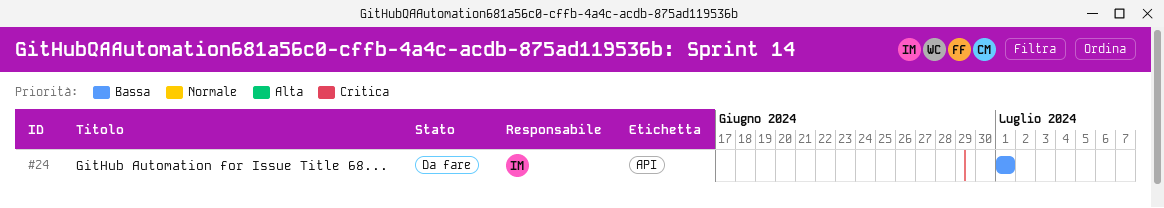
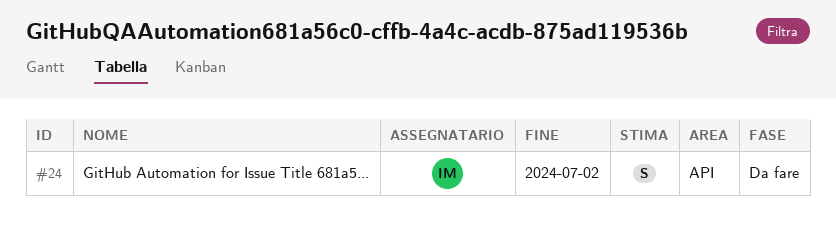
#24, due: Jul 1 -> Jul 2

